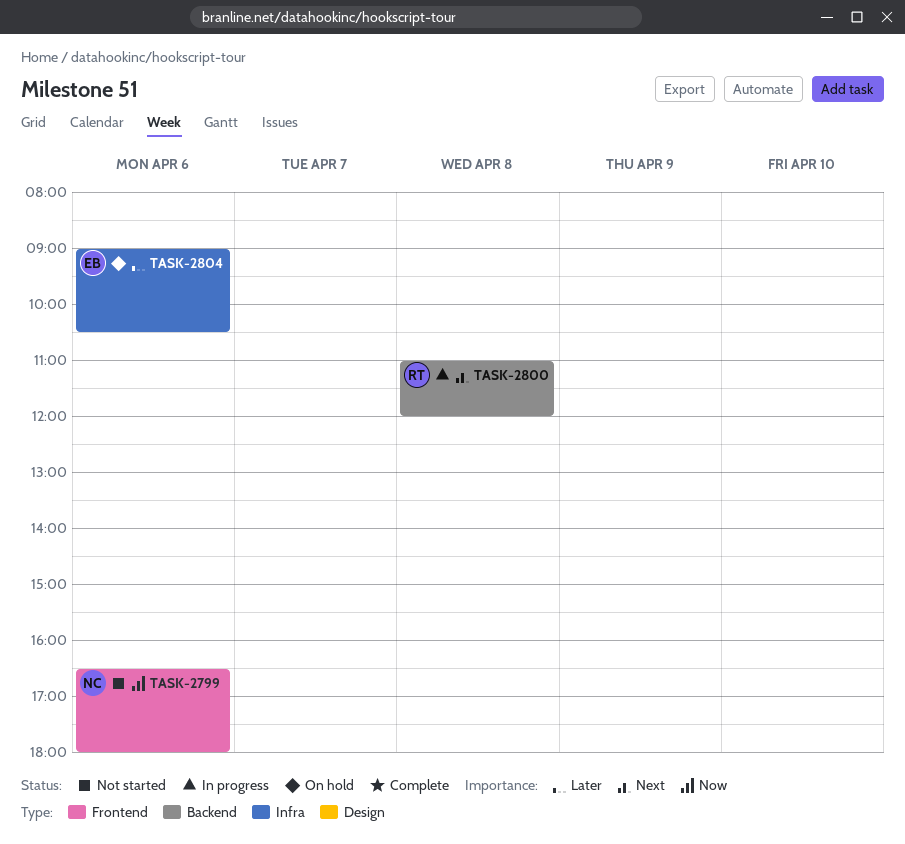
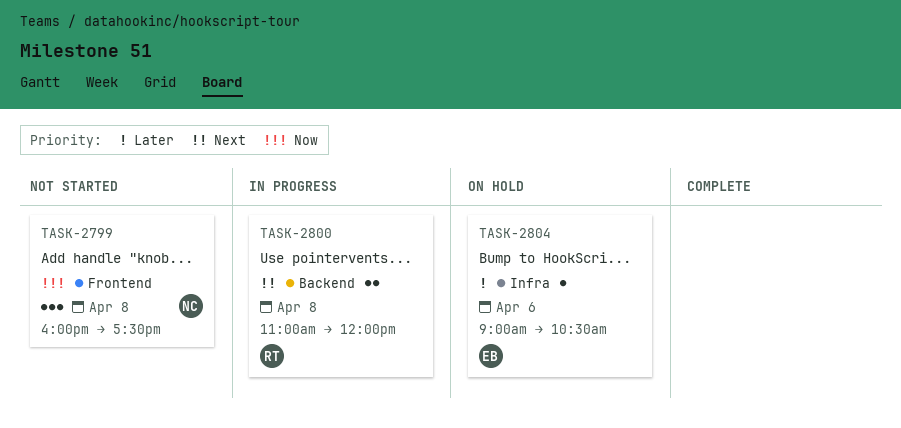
TASK-2799, day: Apr 6 -> Apr 8
TASK-2799, begins: 16:30 -> 16:00
TASK-2799, ends: 18:00 -> 17:30

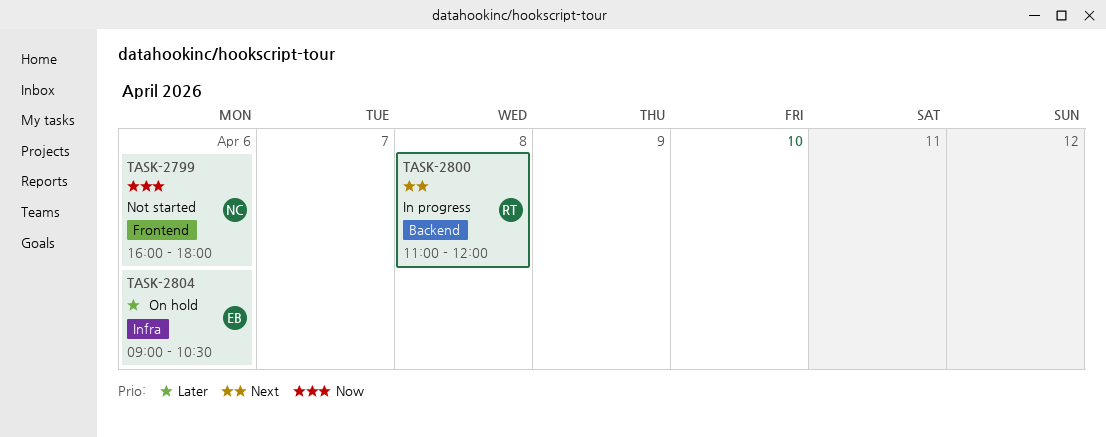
TASK-2799, day: Apr 8 -> Apr 6
TASK-2799, ends: 17:30 -> 18:00

